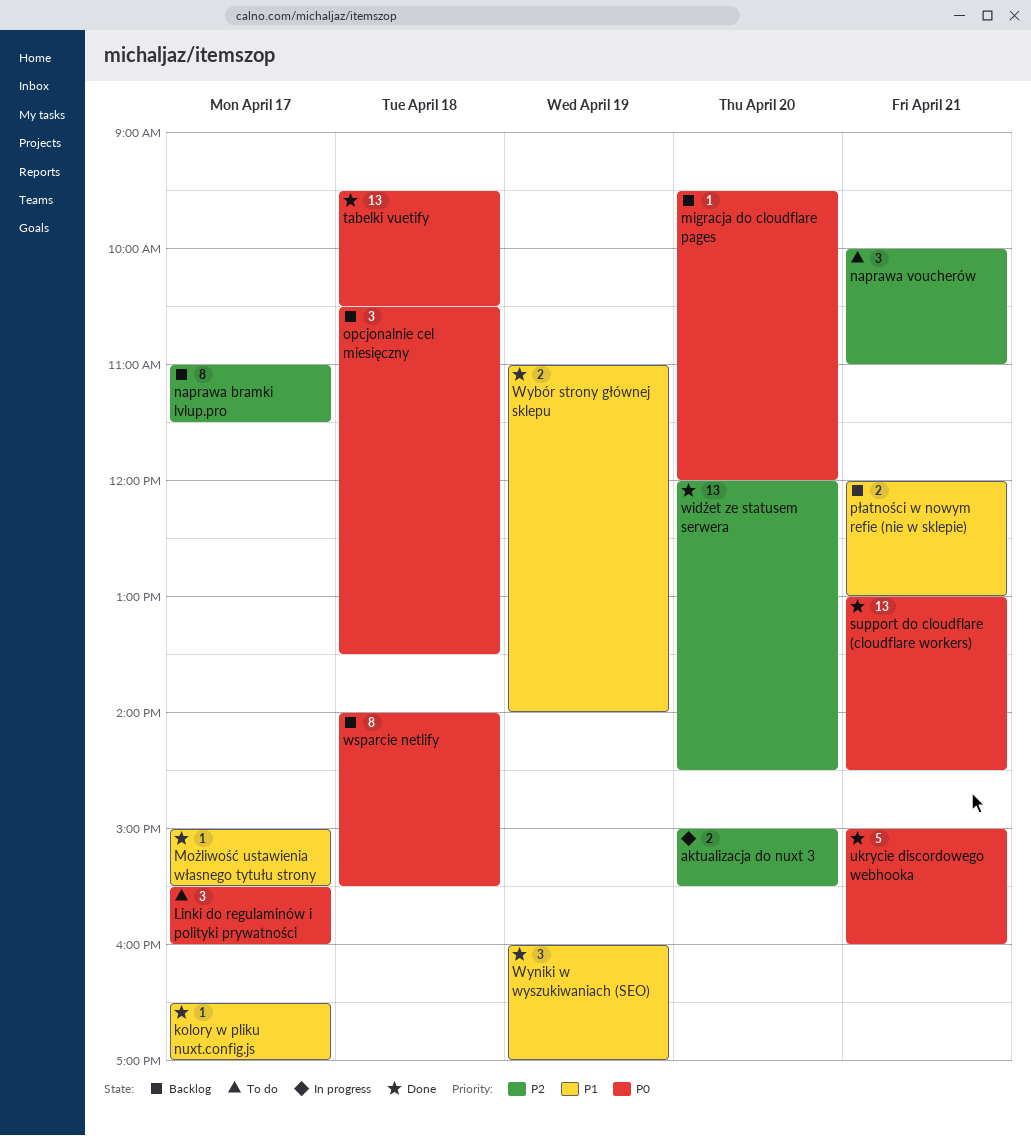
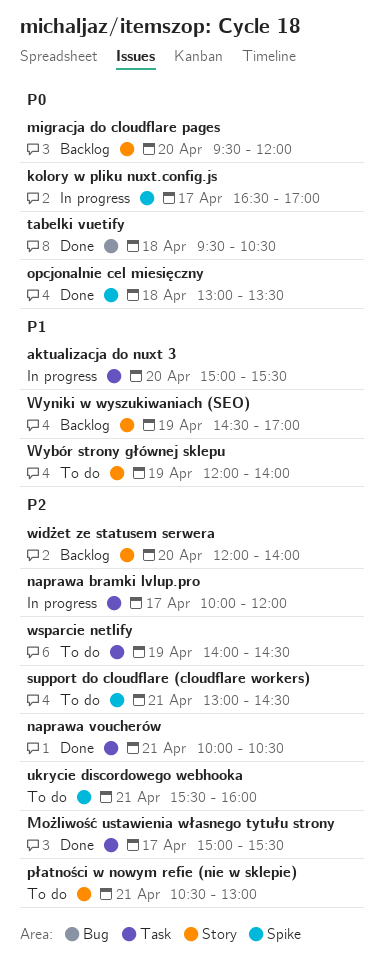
aktualizacja do nuxt 3, priority: P2 -> P1
kolory w pliku nuxt.config.js, status: Done -> In progress
kolory w pliku nuxt.config.js, priority: P1 -> P0
Linki do regulaminów i polityki prywatności: present -> none
Możliwość ustawienia własnego tytułu strony, priority: P1 -> P2
naprawa bramki lvlup.pro, status: Backlog -> In progress
naprawa bramki lvlup.pro, begins: 11:00 -> 10:00
naprawa bramki lvlup.pro, ends: 11:30 -> 12:00
naprawa voucherów, status: To do -> Done
naprawa voucherów, ends: 11:00 -> 10:30
opcjonalnie cel miesięczny, status: Backlog -> Done
opcjonalnie cel miesięczny, begins: 10:30 -> 13:00
płatności w nowym refie (nie w sklepie), status: Backlog -> To do
płatności w nowym refie (nie w sklepie), priority: P1 -> P2
płatności w nowym refie (nie w sklepie), begins: 12:00 -> 10:30
support do cloudflare (cloudflare workers), status: Done -> To do
support do cloudflare (cloudflare workers), priority: P0 -> P2
ukrycie discordowego webhooka, status: Done -> To do
ukrycie discordowego webhooka, priority: P0 -> P2
ukrycie discordowego webhooka, begins: 15:00 -> 15:30
widżet ze statusem serwera, status: Done -> Backlog
widżet ze statusem serwera, ends: 14:30 -> 14:00
wsparcie netlify, status: Backlog -> To do
wsparcie netlify, priority: P0 -> P2
wsparcie netlify, day: Apr 18 -> Apr 19
wsparcie netlify, ends: 15:30 -> 14:30
Wybór strony głównej sklepu, status: Done -> To do
Wybór strony głównej sklepu, begins: 11:00 -> 12:00
Wyniki w wyszukiwaniach (SEO), status: Done -> Backlog
Wyniki w wyszukiwaniach (SEO), begins: 16:00 -> 14:30

